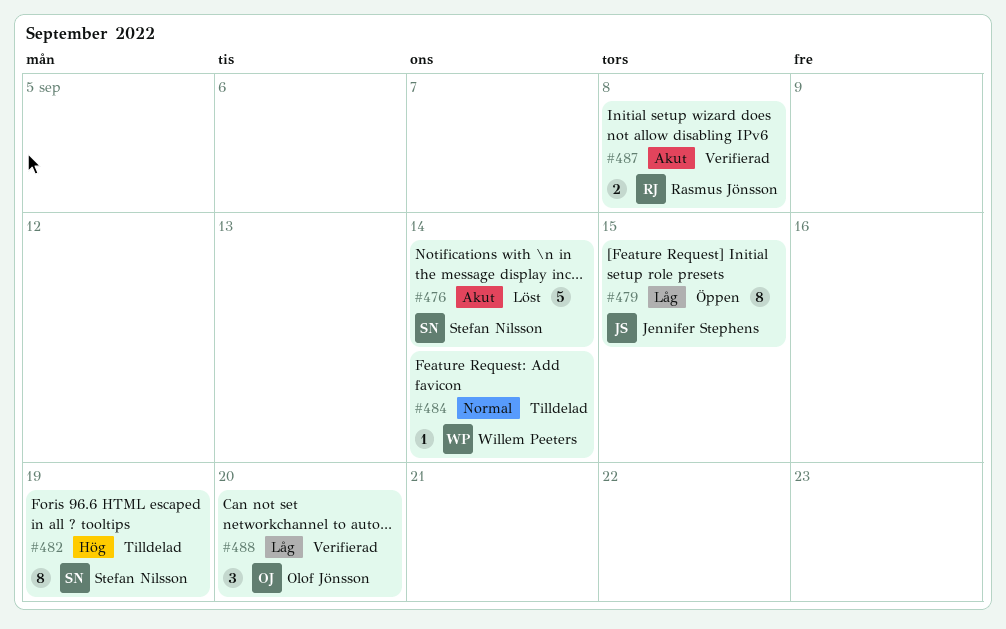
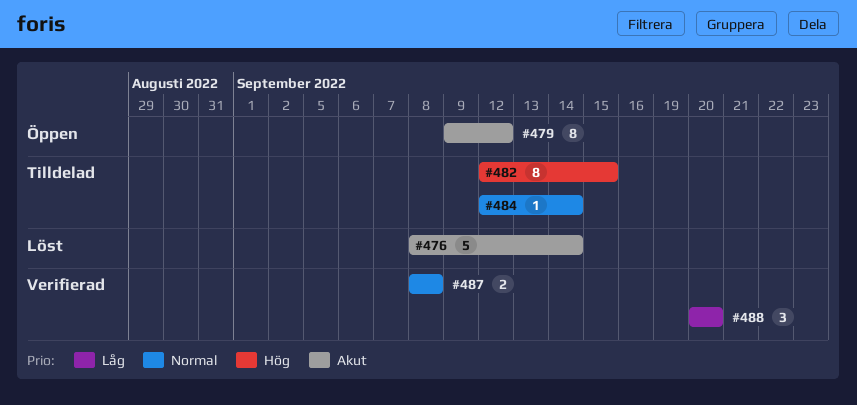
#479, priority: Låg -> Akut
#479, due: Sep 15 -> Sep 12
#482, due: Sep 19 -> Sep 15
#487, priority: Akut -> Normal

